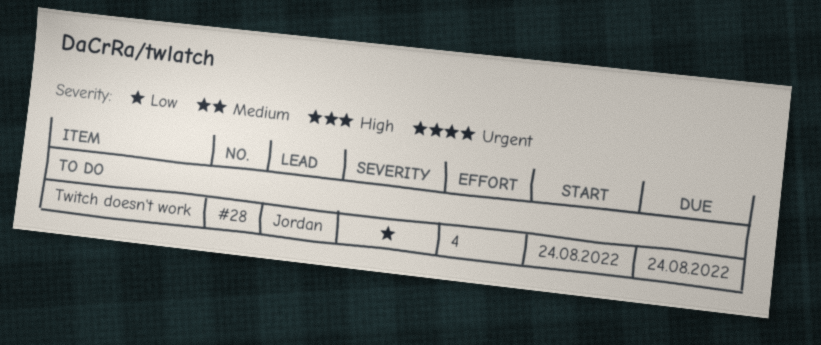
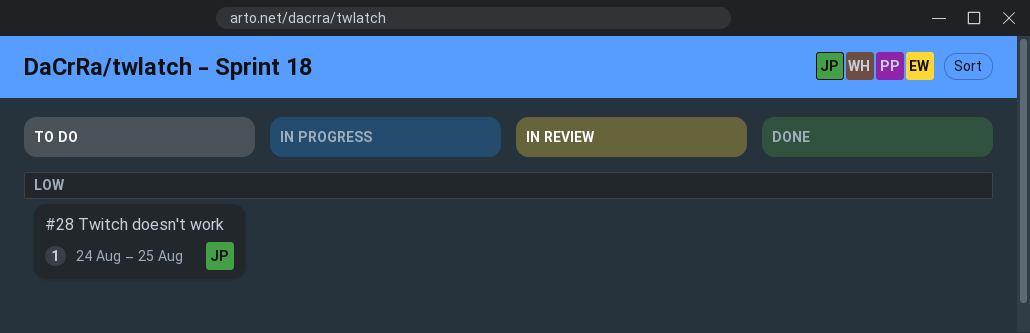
#28, estimate: 4 -> 1
#28, due: Aug 24 -> Aug 25

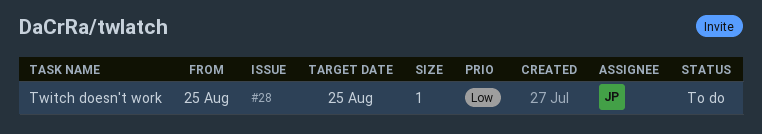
#28, start: Aug 24 -> Aug 25

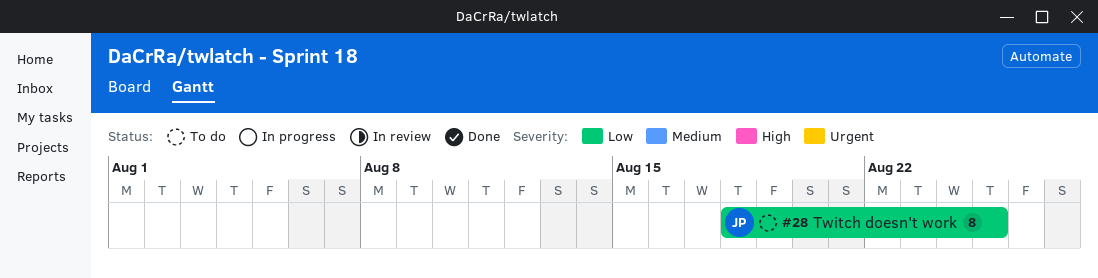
#28, estimate: 1 -> 8
#28, start: Aug 25 -> Aug 18

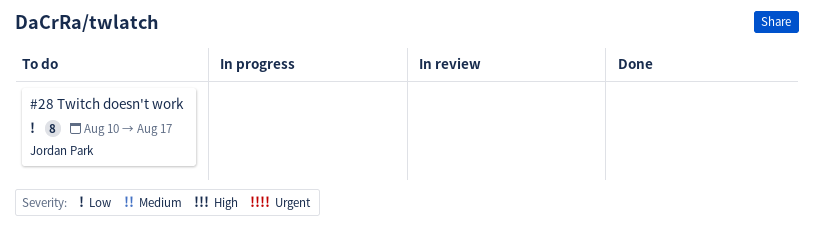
#28, start: Aug 18 -> Aug 10
#28, due: Aug 25 -> Aug 17

